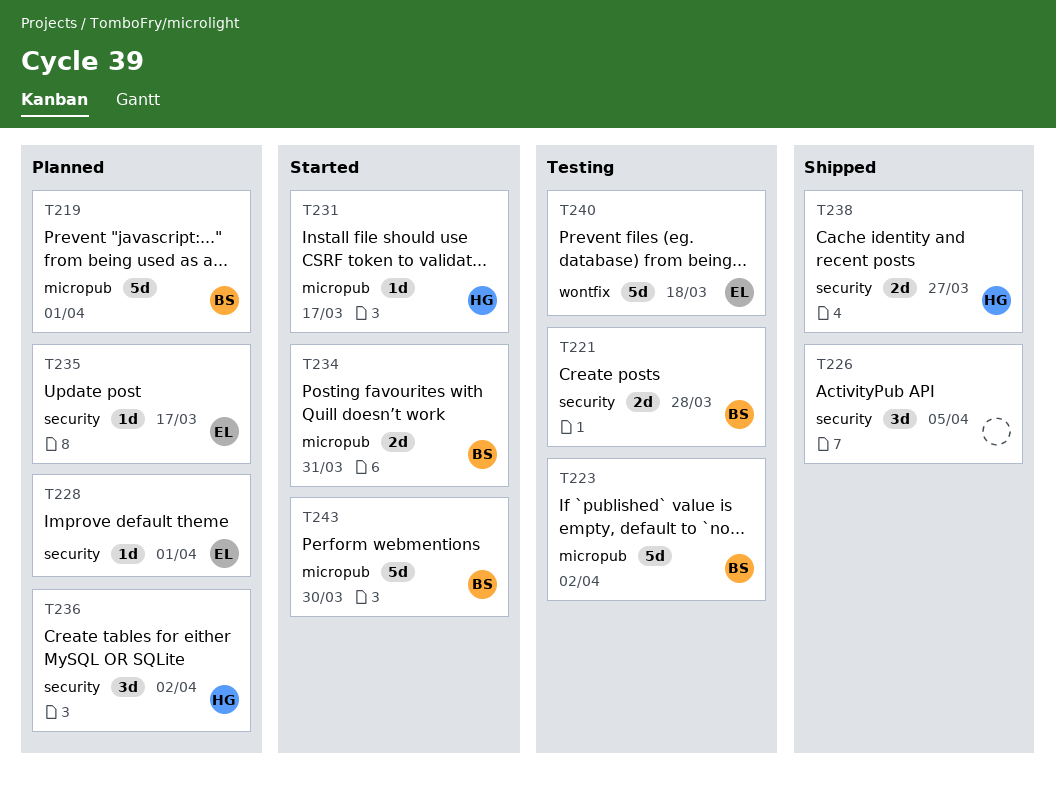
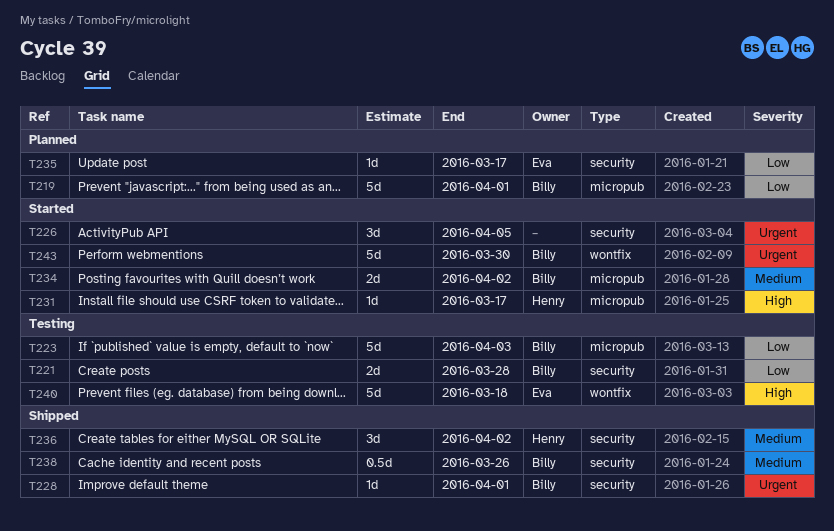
T223, due: Apr 2 -> Apr 3
T226, status: Shipped -> Started
T228, status: Planned -> Shipped
T228, owner: Eva -> Billy
T234, due: Mar 31 -> Apr 2
T236, status: Planned -> Shipped
T238, owner: Henry -> Billy
T238, estimate: 2d -> 0.5d
T238, due: Mar 27 -> Mar 26
T243, label: micropub -> wontfix

